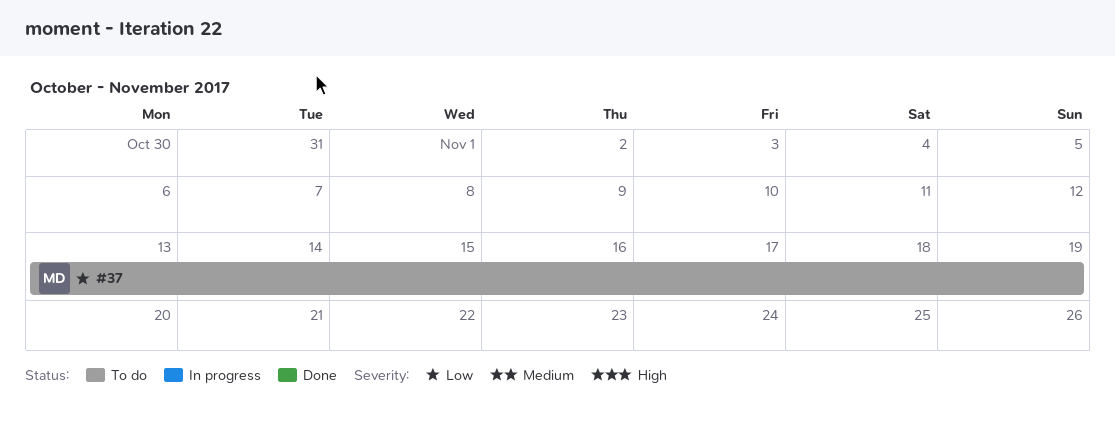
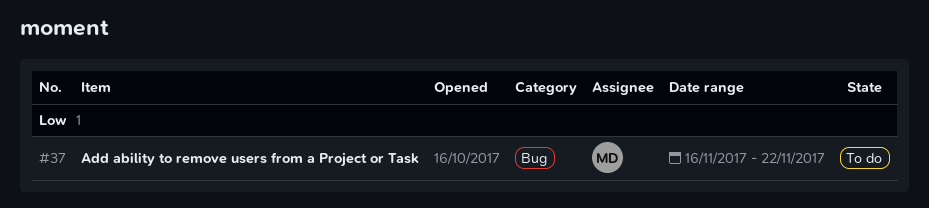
#37, start: Nov 13 -> Nov 16
#37, due: Nov 19 -> Nov 22

